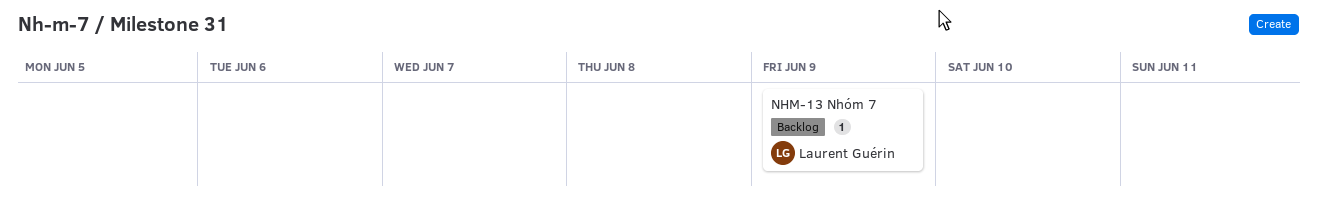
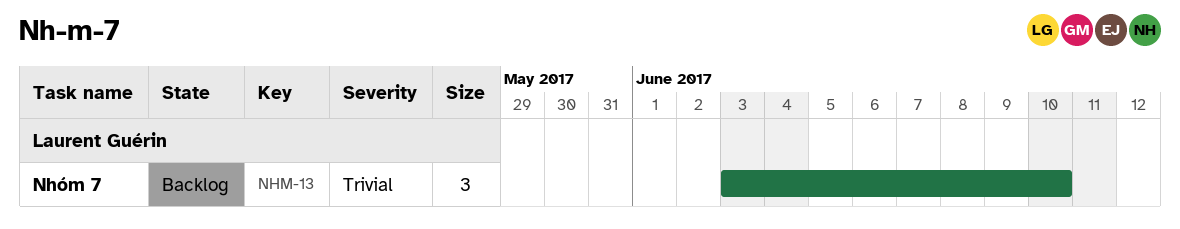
NHM-13, estimate: 1 -> 3
NHM-13, due: Jun 9 -> Jun 10

